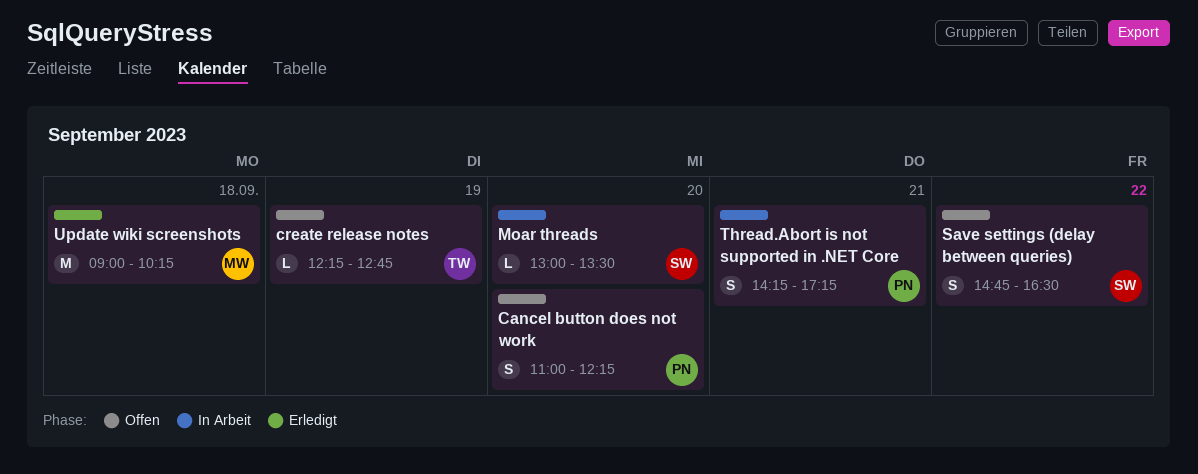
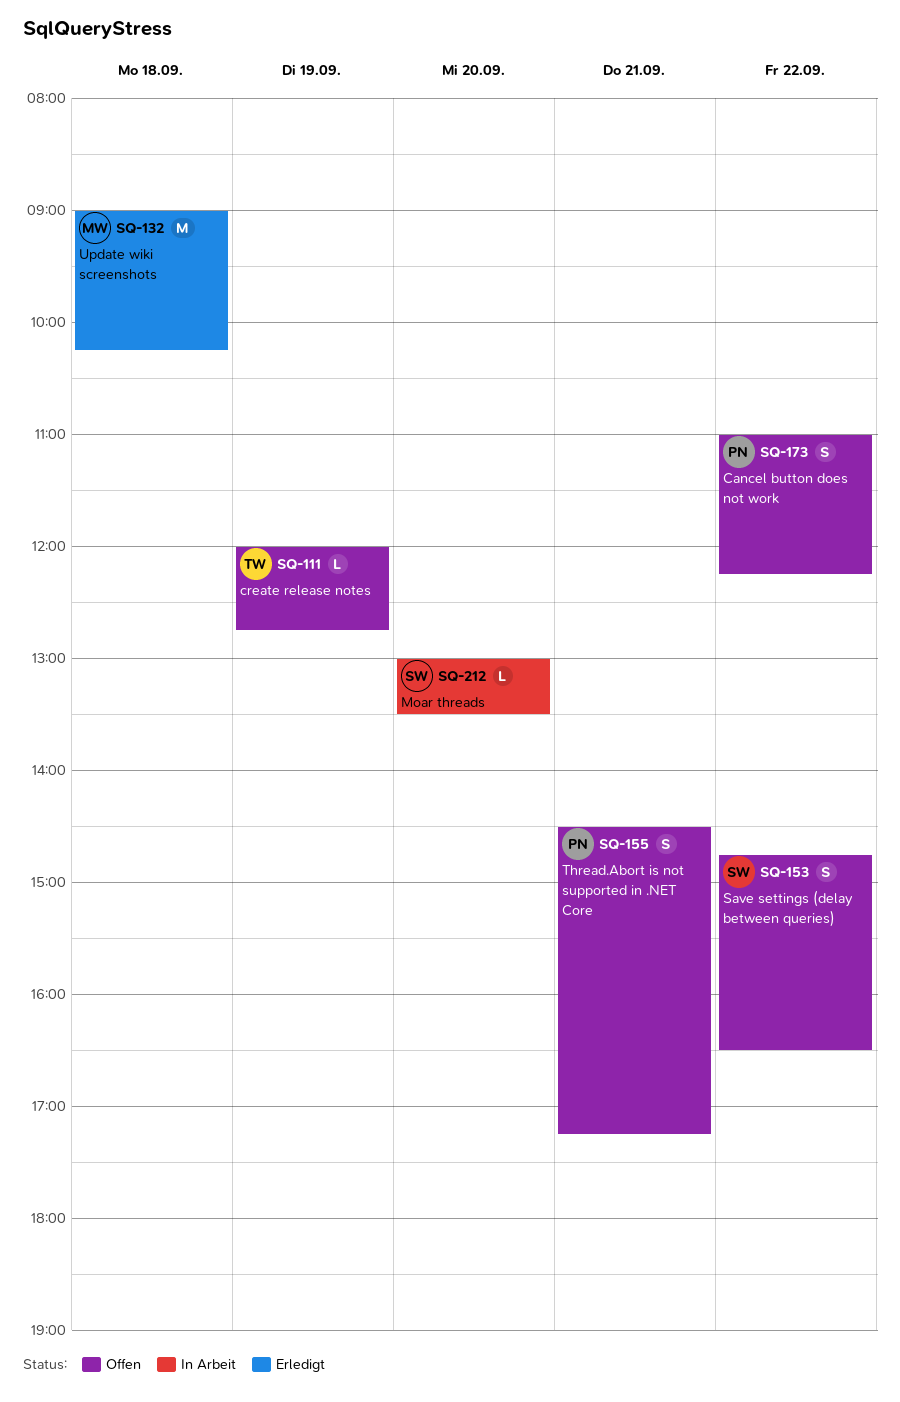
Cancel button does not work, day: Sep 20 -> Sep 22
create release notes, begins: 12:15 -> 12:00
Thread.Abort is not supported in .NET Core, status: In Arbeit -> Offen
Thread.Abort is not supported in .NET Core, begins: 14:15 -> 14:30

